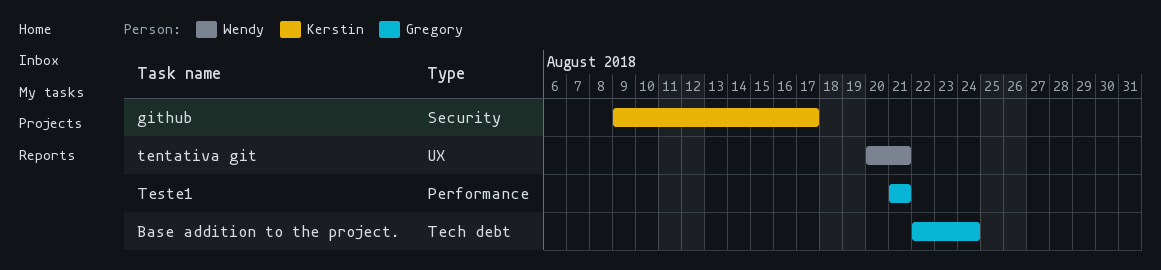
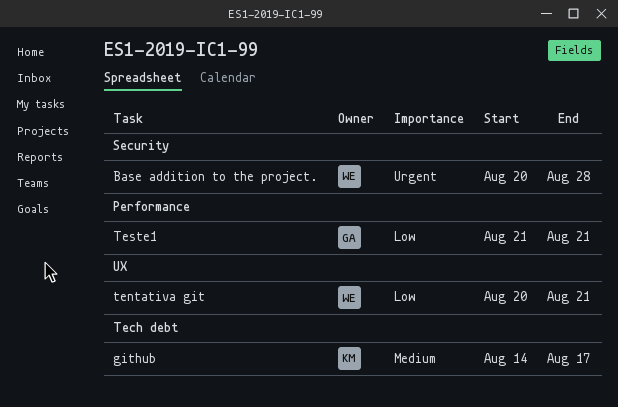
Base addition to the project., owner: Gregory -> Wendy
Base addition to the project., label: Tech debt -> Security
Base addition to the project., start: Aug 22 -> Aug 20
Base addition to the project., due: Aug 24 -> Aug 28
github, label: Security -> Tech debt
github, start: Aug 9 -> Aug 14

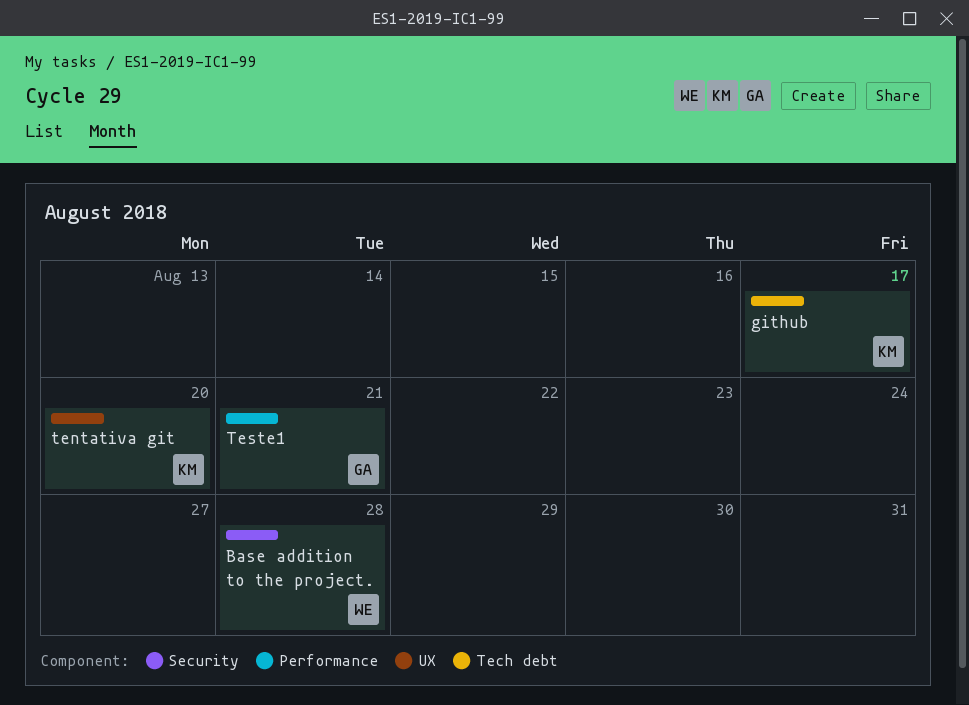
tentativa git, owner: WE -> KM
tentativa git, due: Aug 21 -> Aug 20

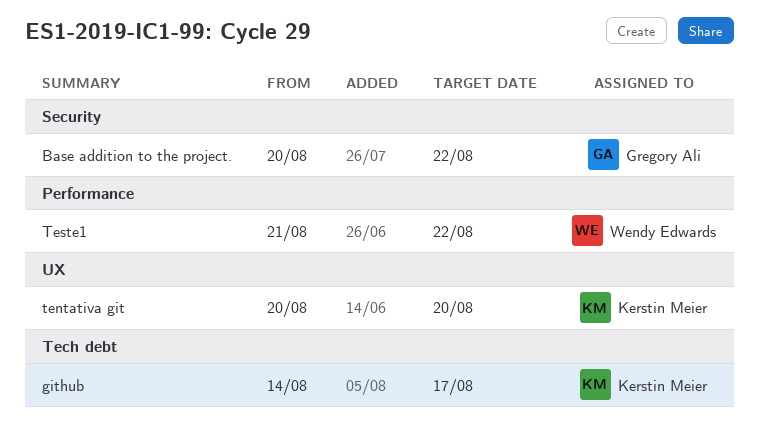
Base addition to the project., owner: Wendy Edwards -> Gregory Ali
Base addition to the project., due: Aug 28 -> Aug 22
Teste1, owner: Gregory Ali -> Wendy Edwards
Teste1, due: Aug 21 -> Aug 22

